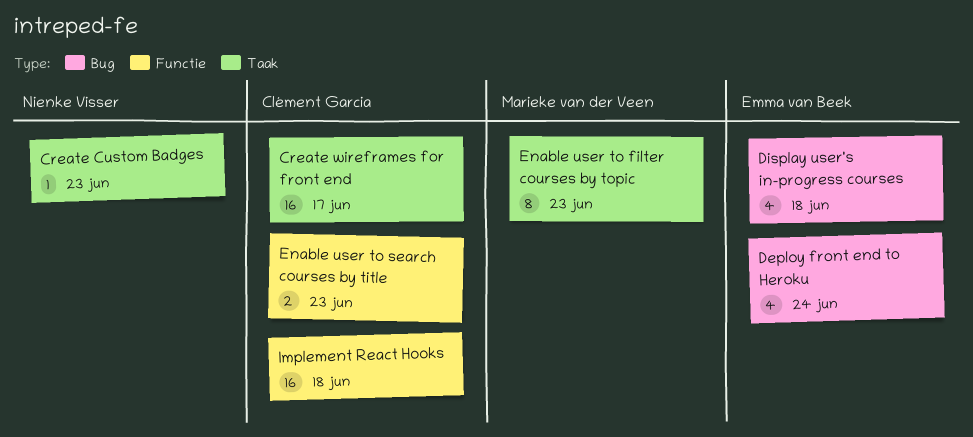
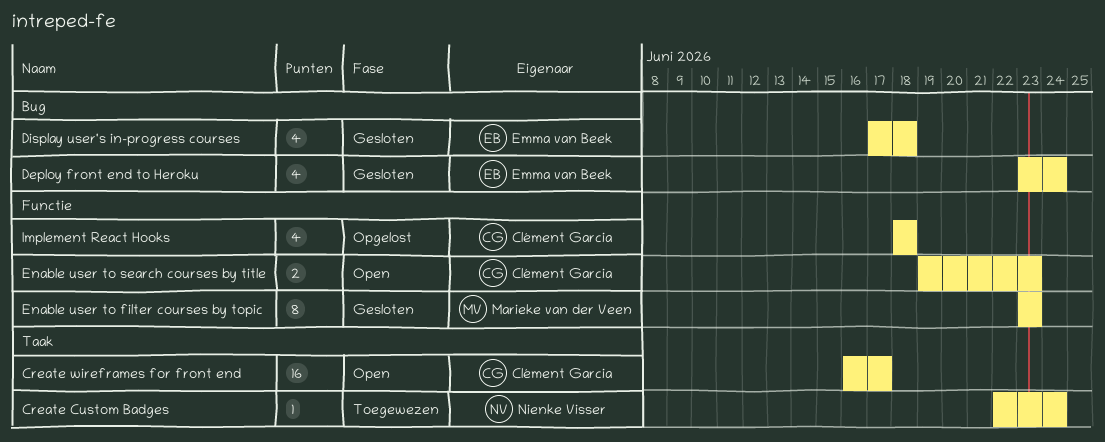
Create Custom Badges, due: Jun 23 -> Jun 24
Enable user to filter courses by topic, label: Taak -> Functie
Implement React Hooks, estimate: 16 -> 4

